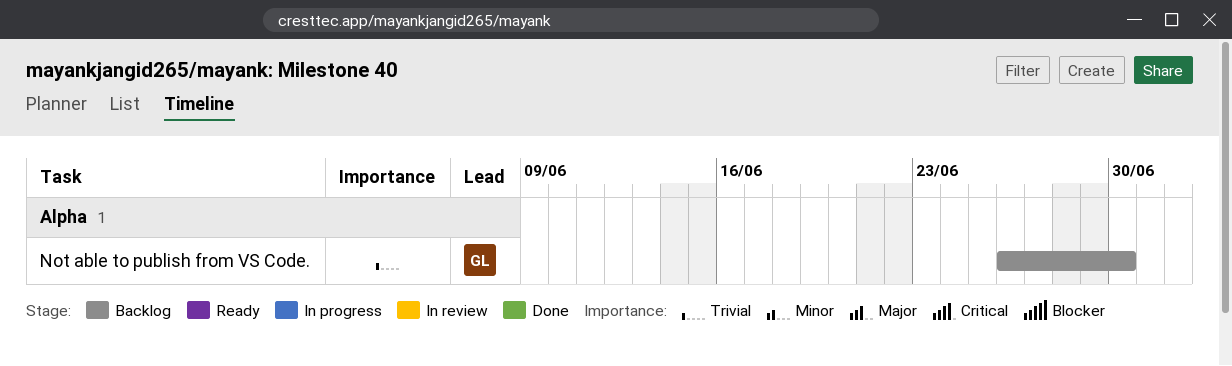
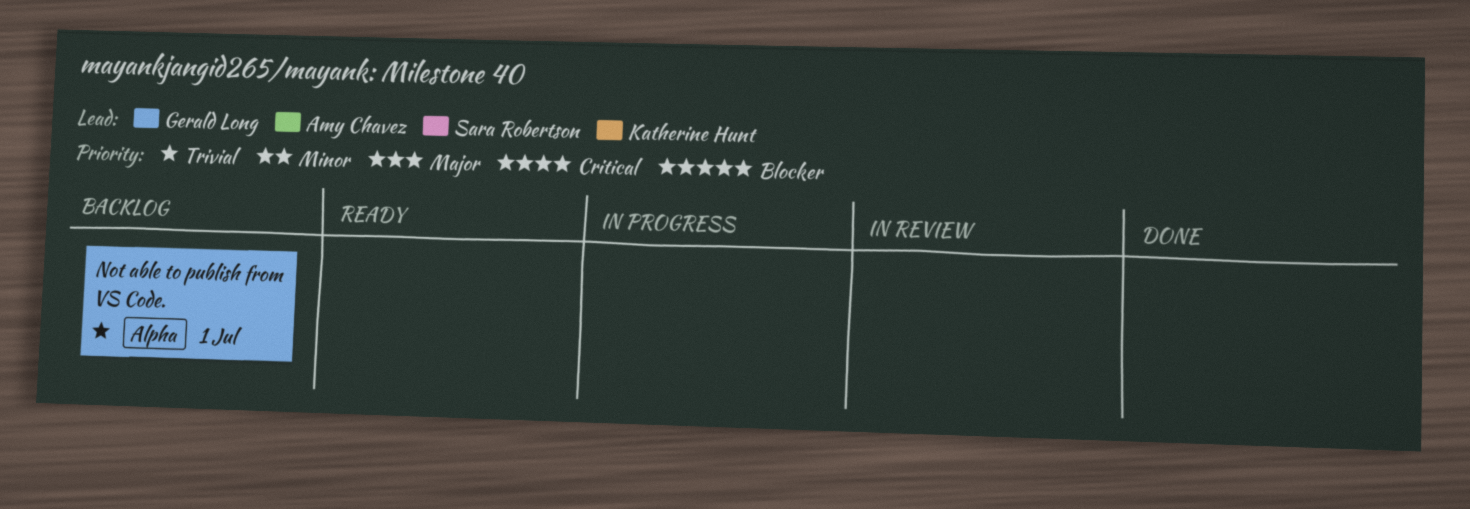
Not able to publish from VS Code., due: Jun 30 -> Jul 1

